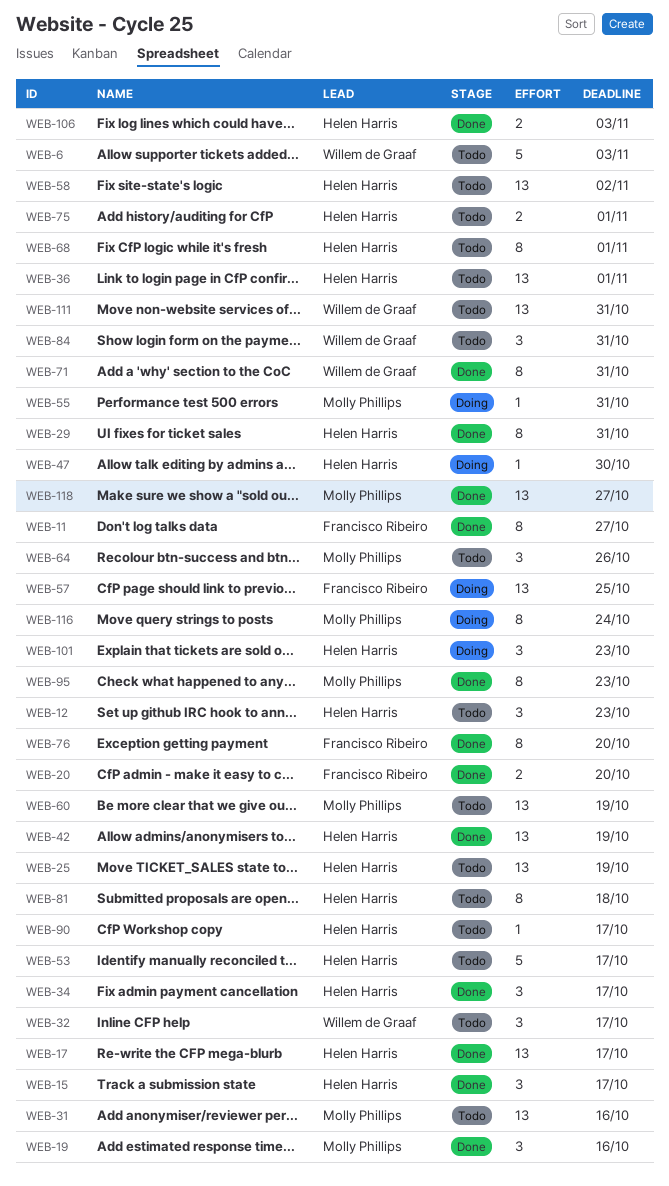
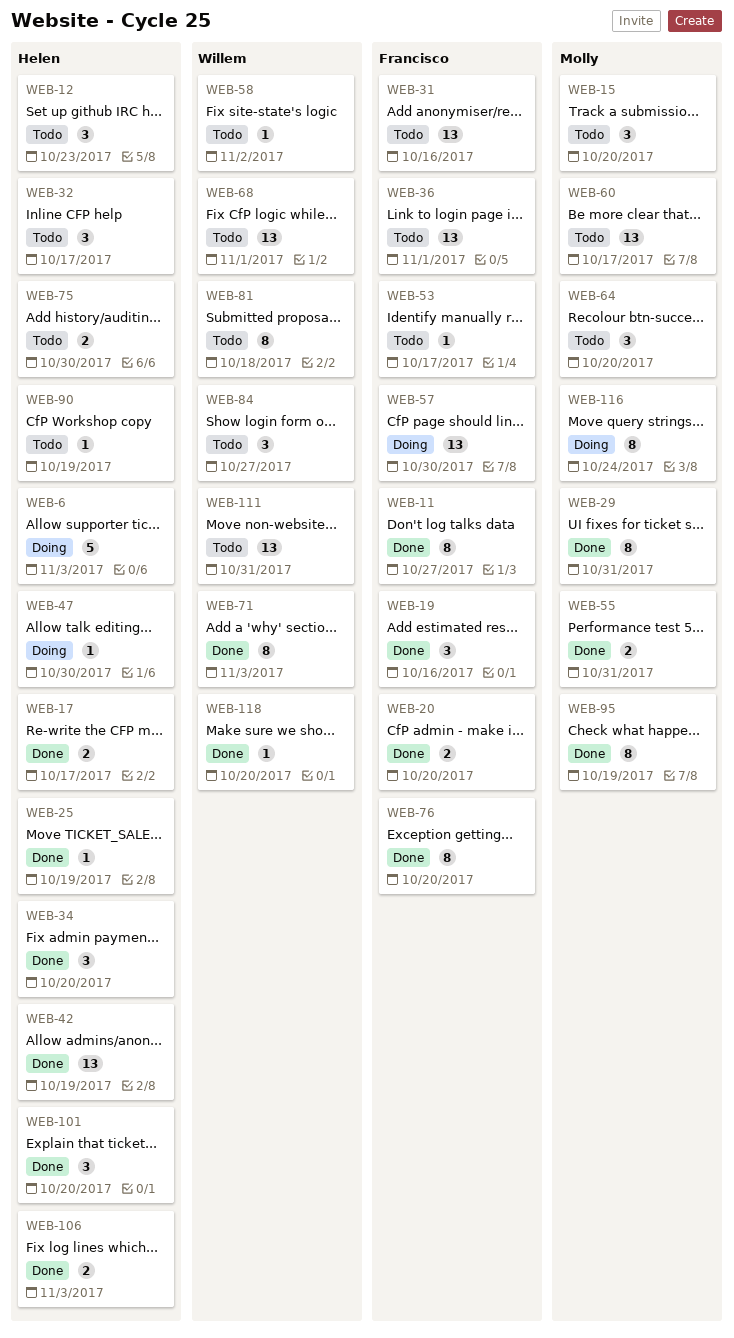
WEB-6, status: Todo -> Doing
WEB-6, owner: Willem de Graaf -> Helen Harris
WEB-15, status: Done -> Todo
WEB-15, owner: Helen Harris -> Molly Phillips
WEB-15, due: Oct 17 -> Oct 20
WEB-17, estimate: 13 -> 2
WEB-19, owner: Molly Phillips -> Francisco Ribeiro
WEB-25, status: Todo -> Done
WEB-25, estimate: 13 -> 1
WEB-29, owner: Helen Harris -> Molly Phillips
WEB-31, owner: Molly Phillips -> Francisco Ribeiro
WEB-32, owner: Willem de Graaf -> Helen Harris
WEB-34, due: Oct 17 -> Oct 20
WEB-36, owner: Helen Harris -> Francisco Ribeiro
WEB-53, owner: Helen Harris -> Francisco Ribeiro
WEB-53, estimate: 5 -> 1
WEB-55, status: Doing -> Done
WEB-55, estimate: 1 -> 2
WEB-57, due: Oct 25 -> Oct 30
WEB-58, owner: Helen Harris -> Willem de Graaf
WEB-58, estimate: 13 -> 1
WEB-60, due: Oct 19 -> Oct 17
WEB-64, due: Oct 26 -> Oct 20
WEB-68, owner: Helen Harris -> Willem de Graaf
WEB-68, estimate: 8 -> 13
WEB-71, due: Oct 31 -> Nov 3
WEB-75, due: Nov 1 -> Oct 30
WEB-81, owner: Helen Harris -> Willem de Graaf
WEB-84, due: Oct 31 -> Oct 27
WEB-90, due: Oct 17 -> Oct 19
WEB-95, due: Oct 23 -> Oct 19
WEB-101, status: Doing -> Done
WEB-101, due: Oct 23 -> Oct 20
WEB-118, owner: Molly Phillips -> Willem de Graaf
WEB-118, estimate: 13 -> 1
WEB-118, due: Oct 27 -> Oct 20

